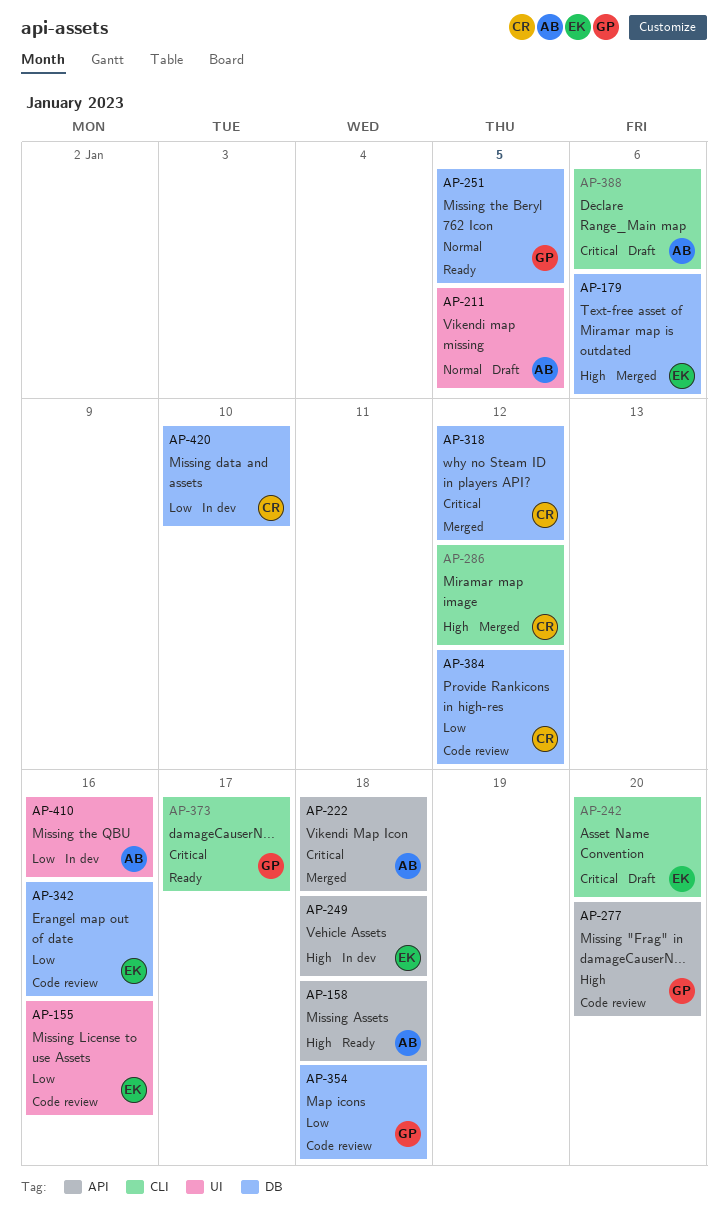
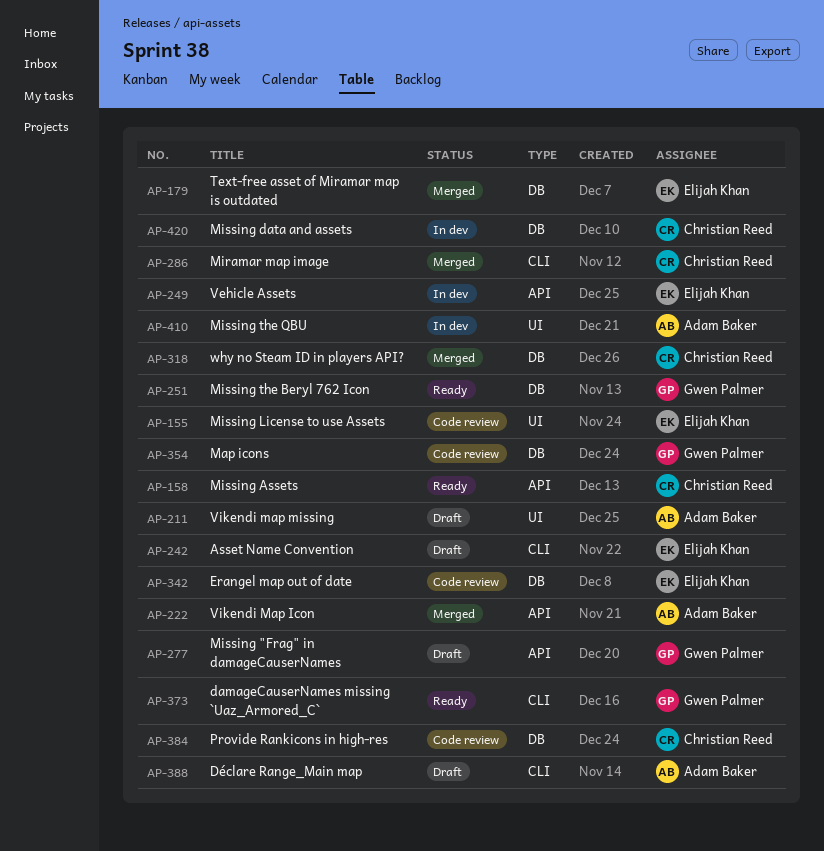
AP-158, owner: Adam Baker -> Christian Reed
AP-277, status: Code review -> Draft

